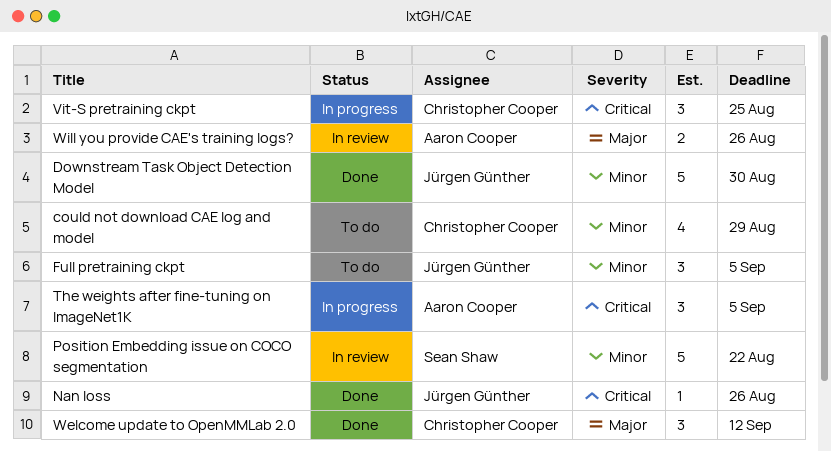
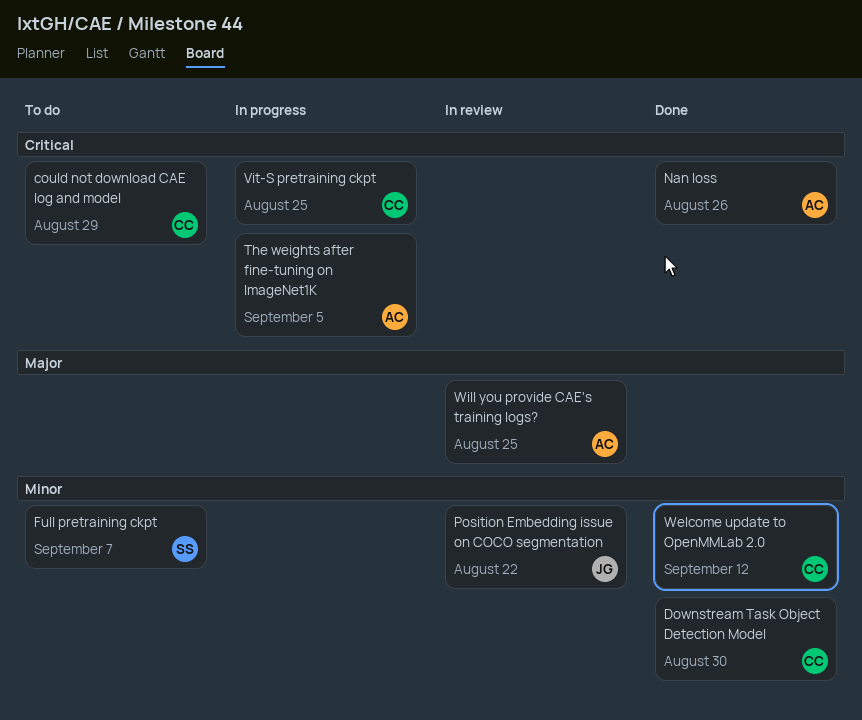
could not download CAE log and model, priority: Minor -> Critical
Downstream Task Object Detection Model, owner: Jürgen Günther -> Christopher Cooper
Full pretraining ckpt, owner: Jürgen Günther -> Sean Shaw
Full pretraining ckpt, due: Sep 5 -> Sep 7
Nan loss, owner: Jürgen Günther -> Aaron Cooper
Position Embedding issue on COCO segmentation, owner: Sean Shaw -> Jürgen Günther
Welcome update to OpenMMLab 2.0, priority: Major -> Minor
Will you provide CAE's training logs?, due: Aug 26 -> Aug 25

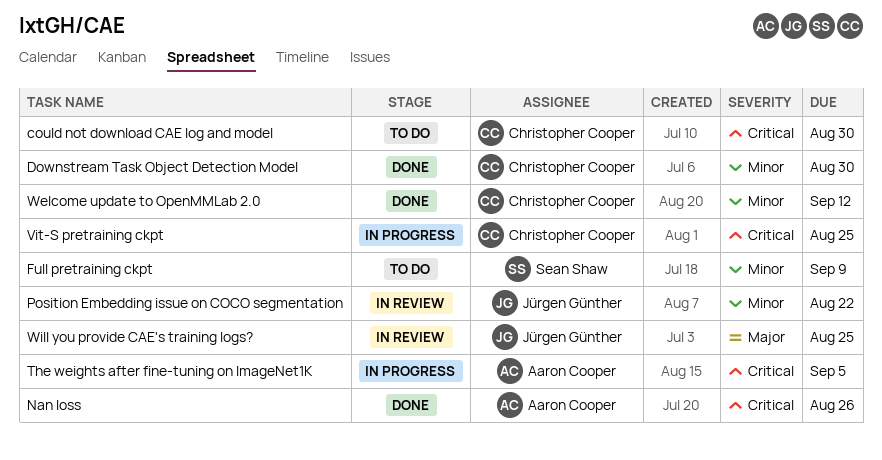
could not download CAE log and model, due: Aug 29 -> Aug 30
Full pretraining ckpt, due: Sep 7 -> Sep 9
Will you provide CAE's training logs?, owner: Aaron Cooper -> Jürgen Günther

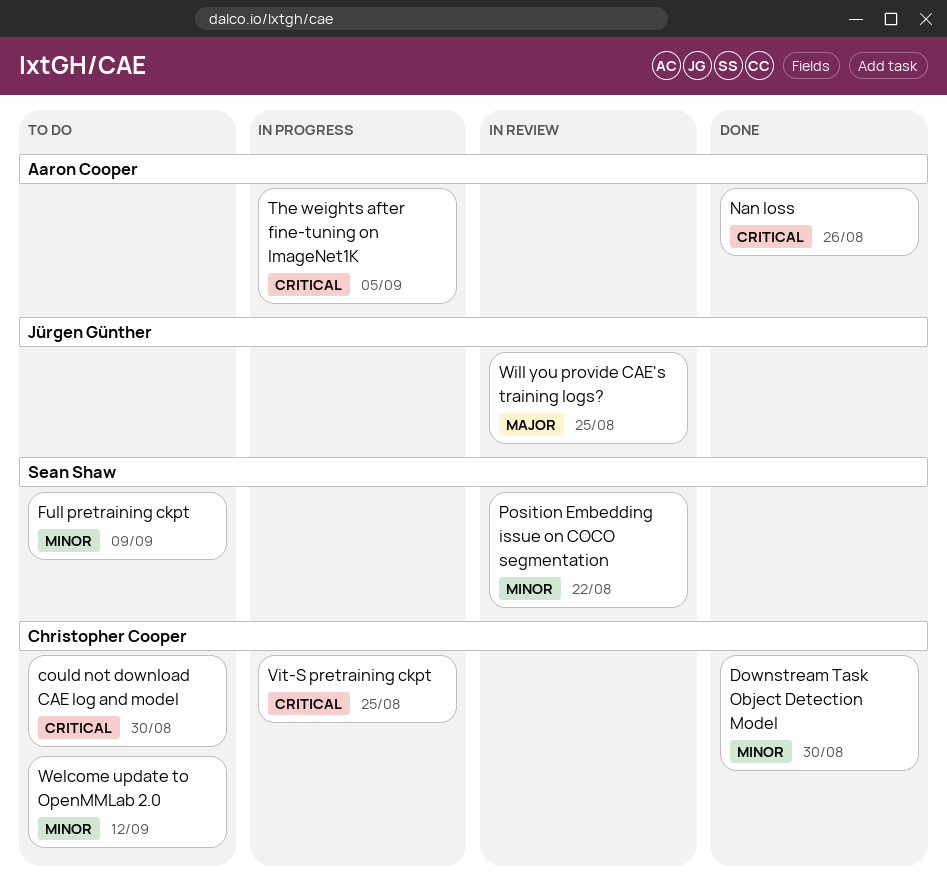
Position Embedding issue on COCO segmentation, owner: Jürgen Günther -> Sean Shaw
Welcome update to OpenMMLab 2.0, status: Done -> To do

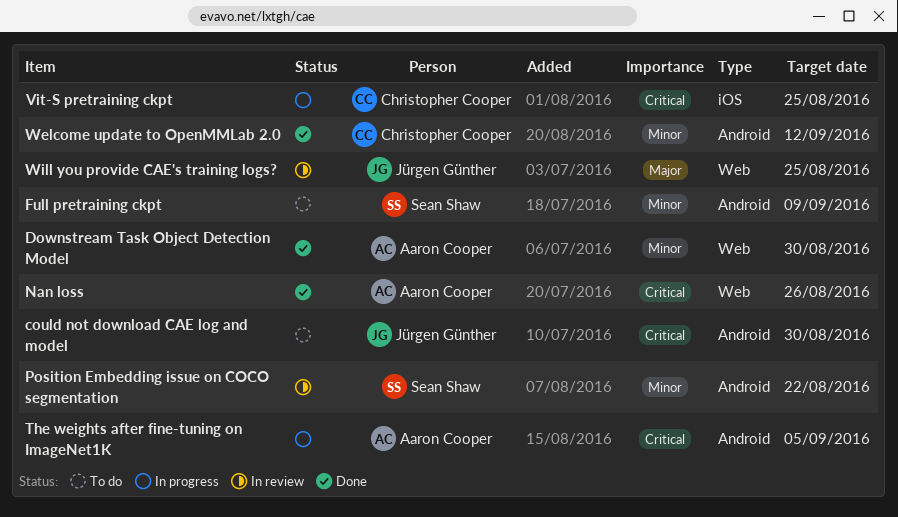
could not download CAE log and model, owner: Christopher Cooper -> Jürgen Günther
Downstream Task Object Detection Model, owner: Christopher Cooper -> Aaron Cooper
Welcome update to OpenMMLab 2.0, status: To do -> Done

